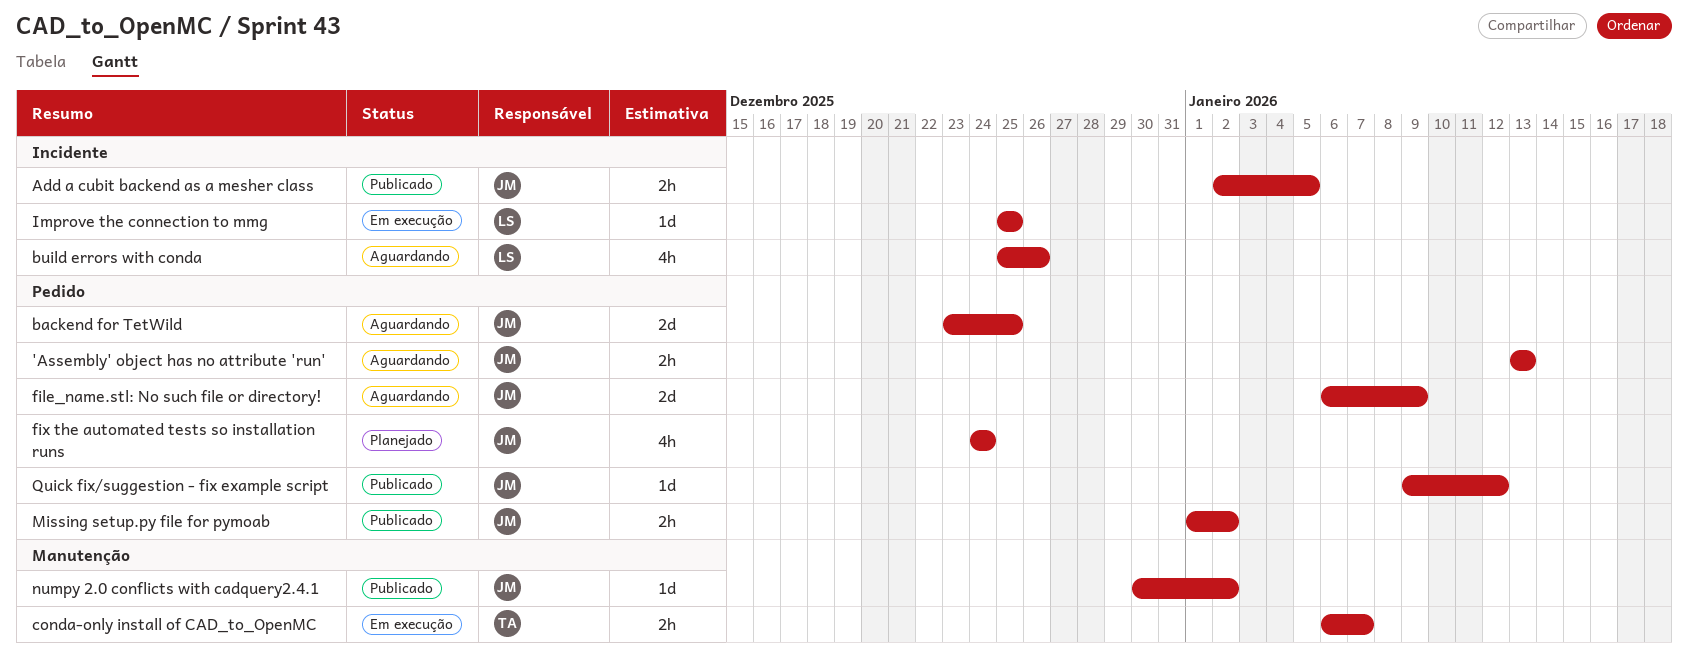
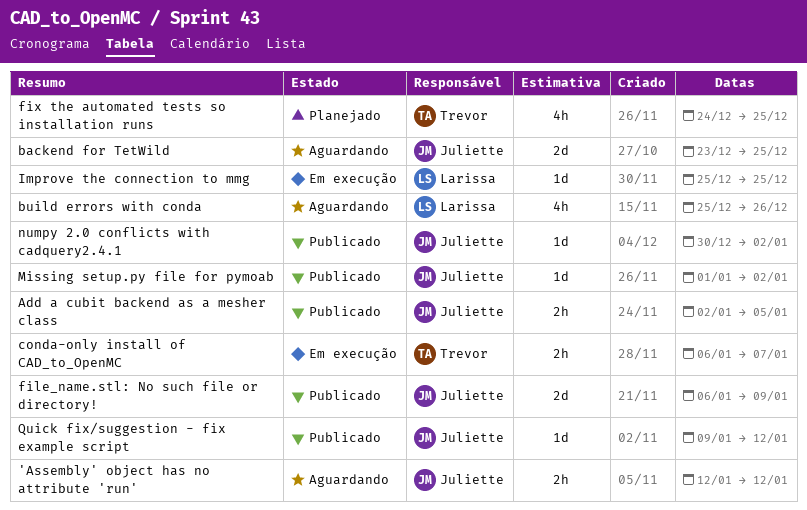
'Assembly' object has no attribute 'run', start: Jan 13 -> Jan 12
'Assembly' object has no attribute 'run', due: Jan 13 -> Jan 12
file_name.stl: No such file or directory!, status: Aguardando -> Publicado
fix the automated tests so installation runs, owner: Juliette -> Trevor
fix the automated tests so installation runs, due: Dec 24 -> Dec 25
Missing setup.py file for pymoab, estimate: 2h -> 1d

